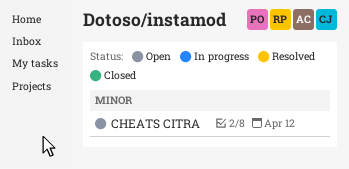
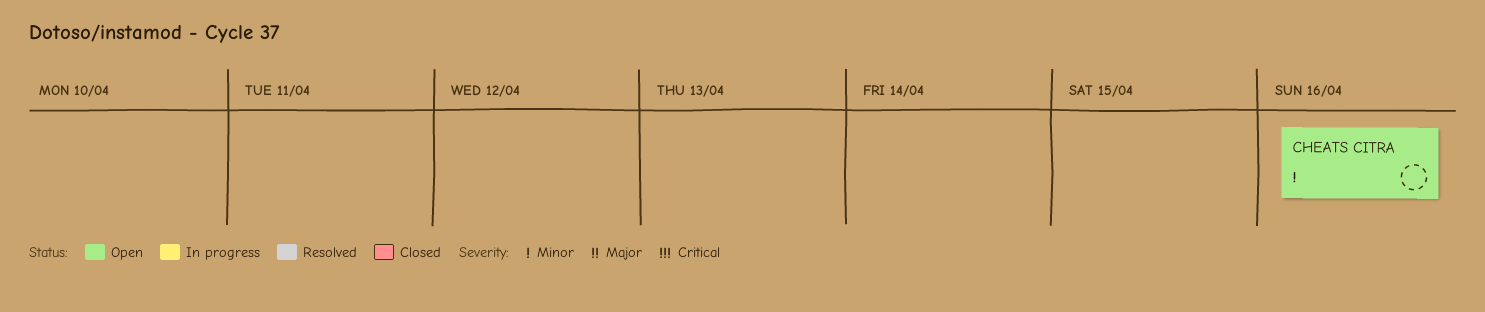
CHEATS CITRA, due: Apr 12 -> Apr 16

